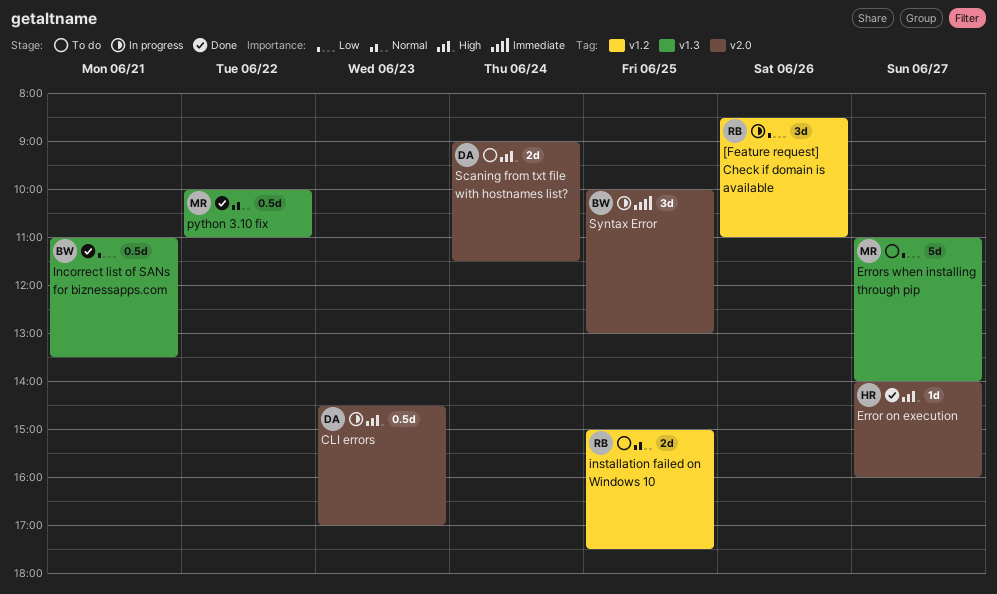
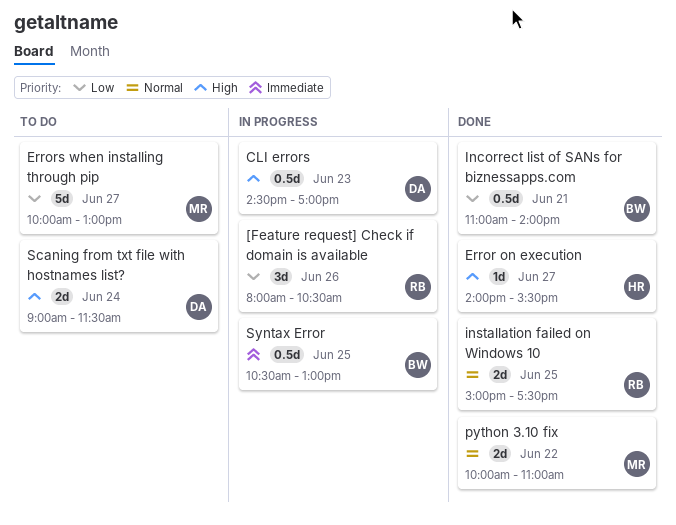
[Feature request] Check if domain is available, begins: 08:30 -> 08:00
[Feature request] Check if domain is available, ends: 11:00 -> 10:30
Error on execution, ends: 16:00 -> 15:30
Errors when installing through pip, begins: 11:00 -> 10:00
Errors when installing through pip, ends: 14:00 -> 13:00
Incorrect list of SANs for biznessapps.com, ends: 13:30 -> 14:00
installation failed on Windows 10, status: To do -> Done
python 3.10 fix, estimate: 0.5d -> 2d
Syntax Error, estimate: 3d -> 0.5d
Syntax Error, begins: 10:00 -> 10:30

